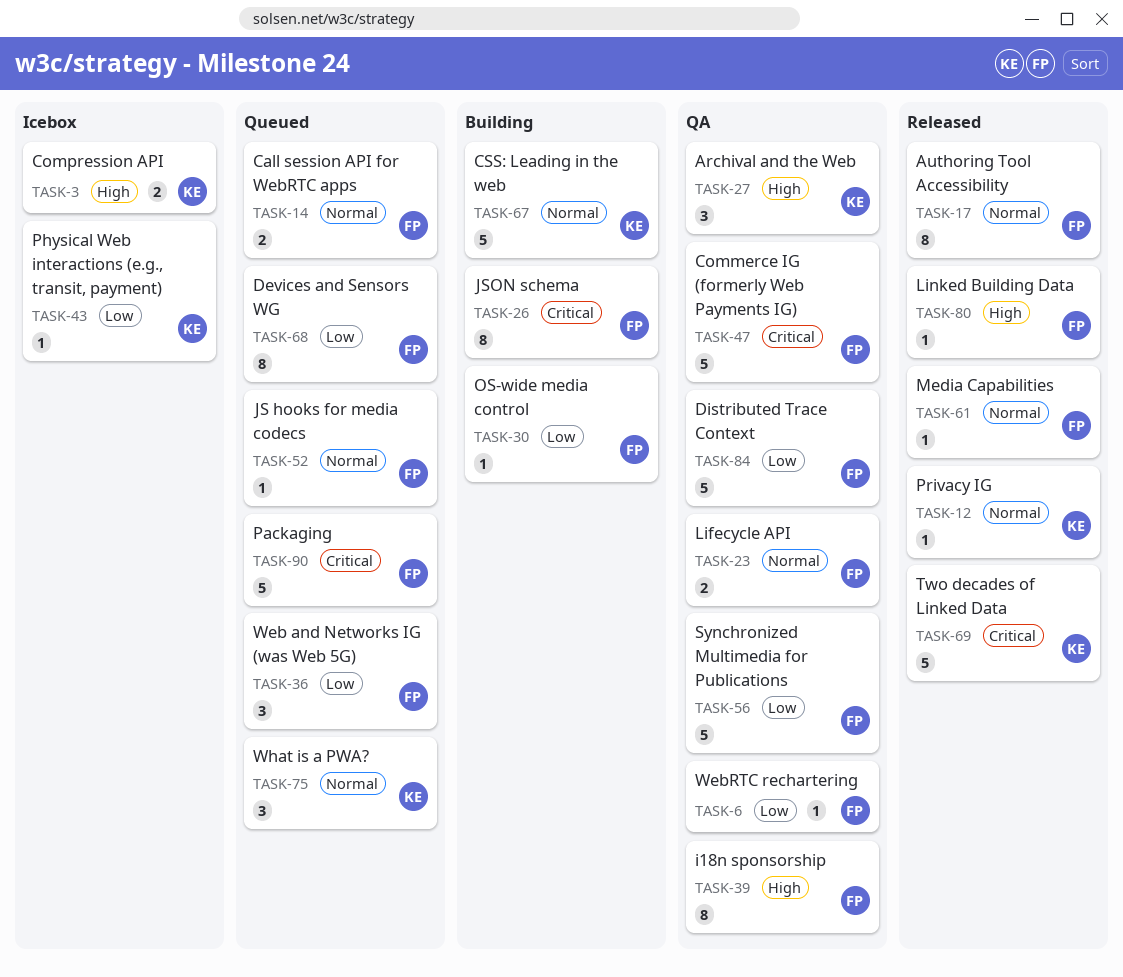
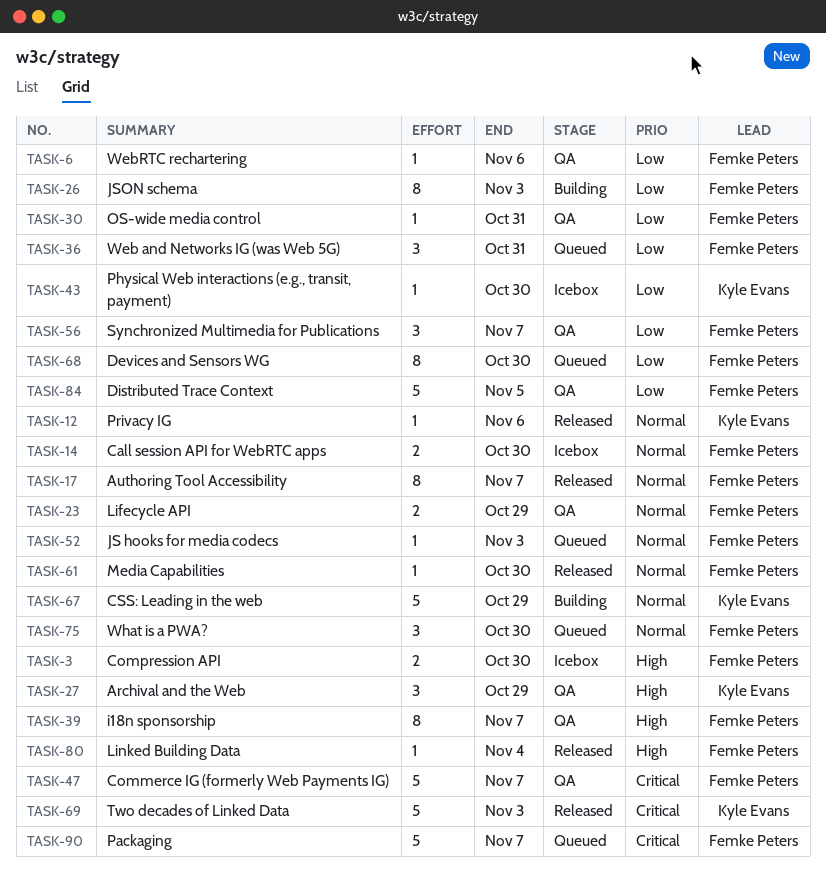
TASK-3, owner: Kyle Evans -> Femke Peters
TASK-14, status: Queued -> Icebox
TASK-26, priority: Critical -> Low
TASK-30, status: Building -> QA
TASK-56, estimate: 5 -> 3
TASK-75, owner: Kyle Evans -> Femke Peters

